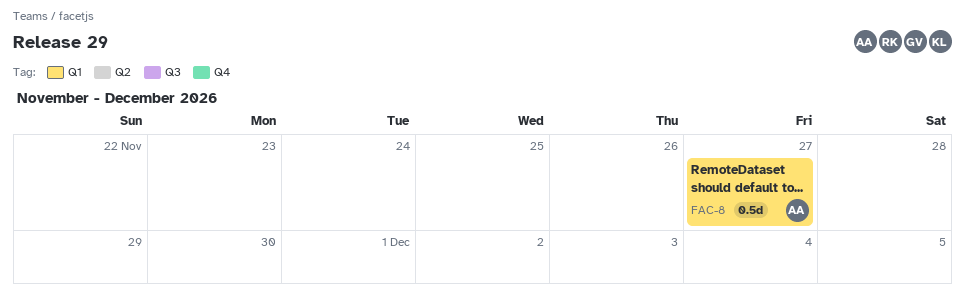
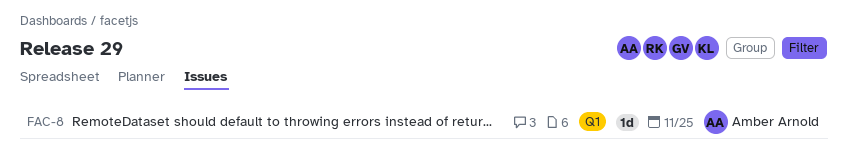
FAC-8, estimate: 0.5d -> 1d
FAC-8, due: Nov 27 -> Nov 25

